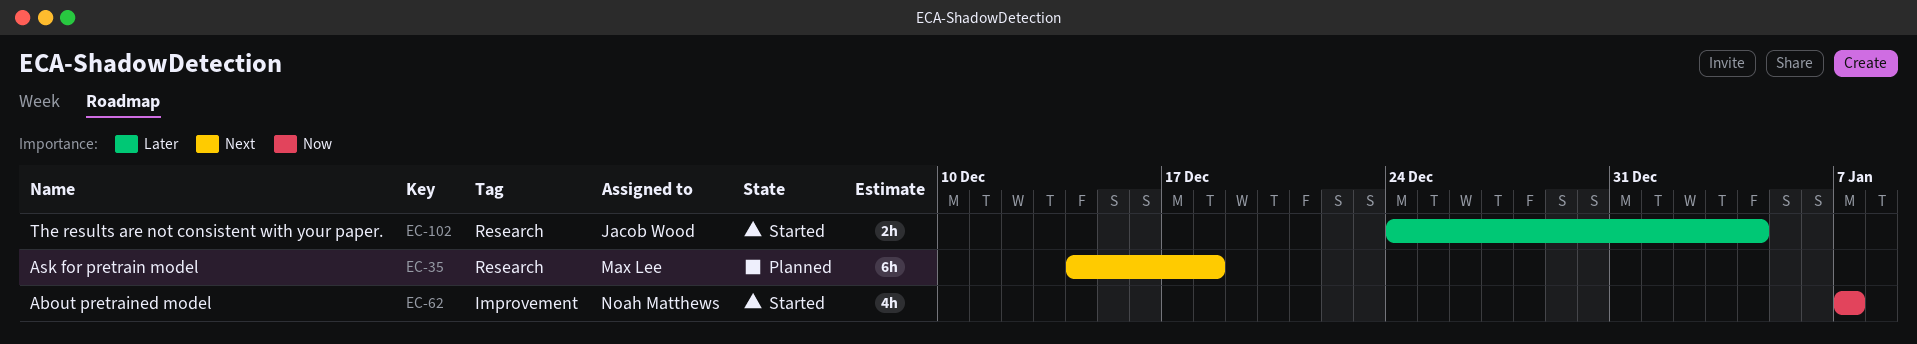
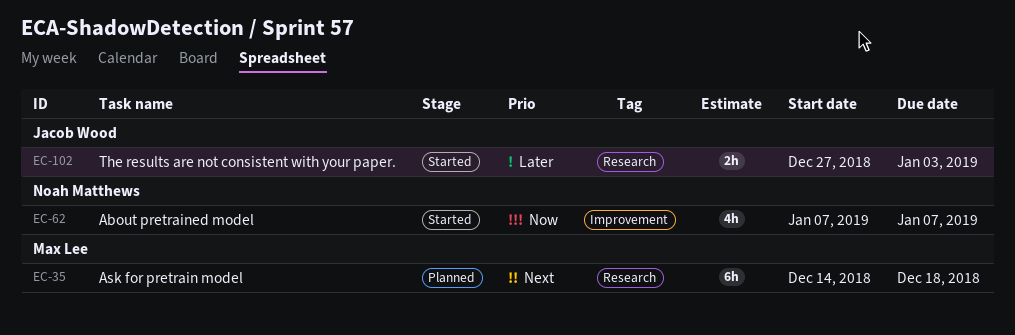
EC-102, start: Dec 24 -> Dec 27
EC-102, due: Jan 4 -> Jan 3

